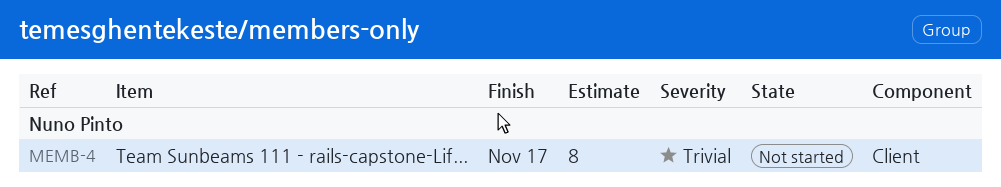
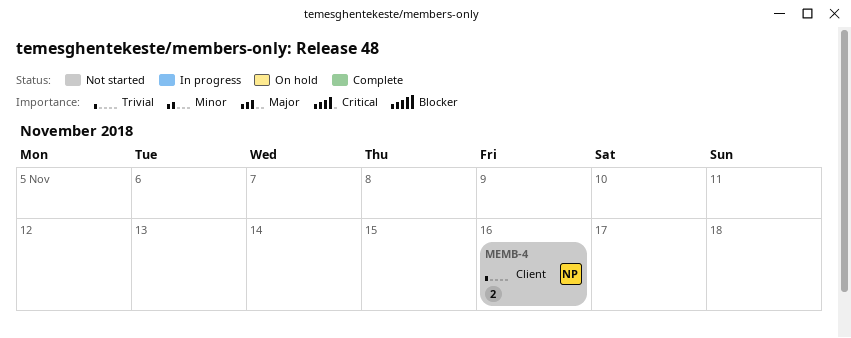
MEMB-4, estimate: 8 -> 2
MEMB-4, due: Nov 17 -> Nov 16

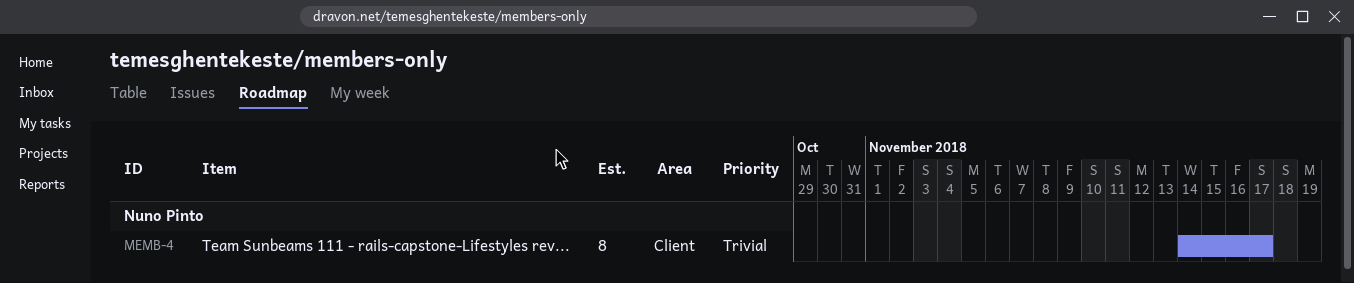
MEMB-4, estimate: 2 -> 8
MEMB-4, due: Nov 16 -> Nov 17

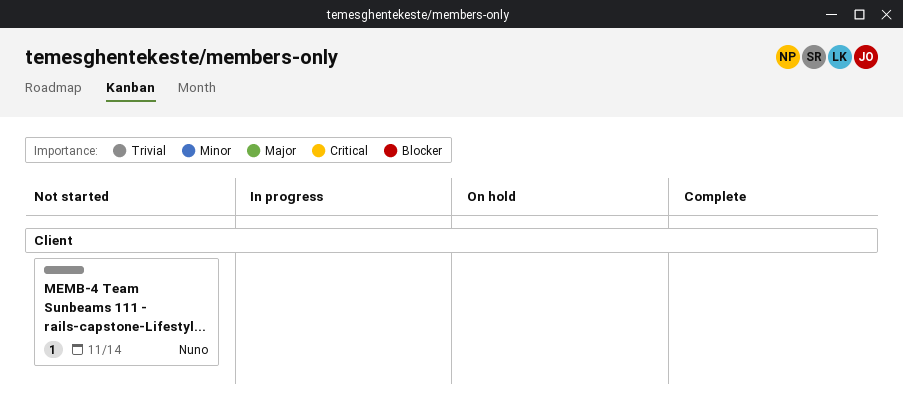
MEMB-4, estimate: 8 -> 1
MEMB-4, due: Nov 17 -> Nov 14

